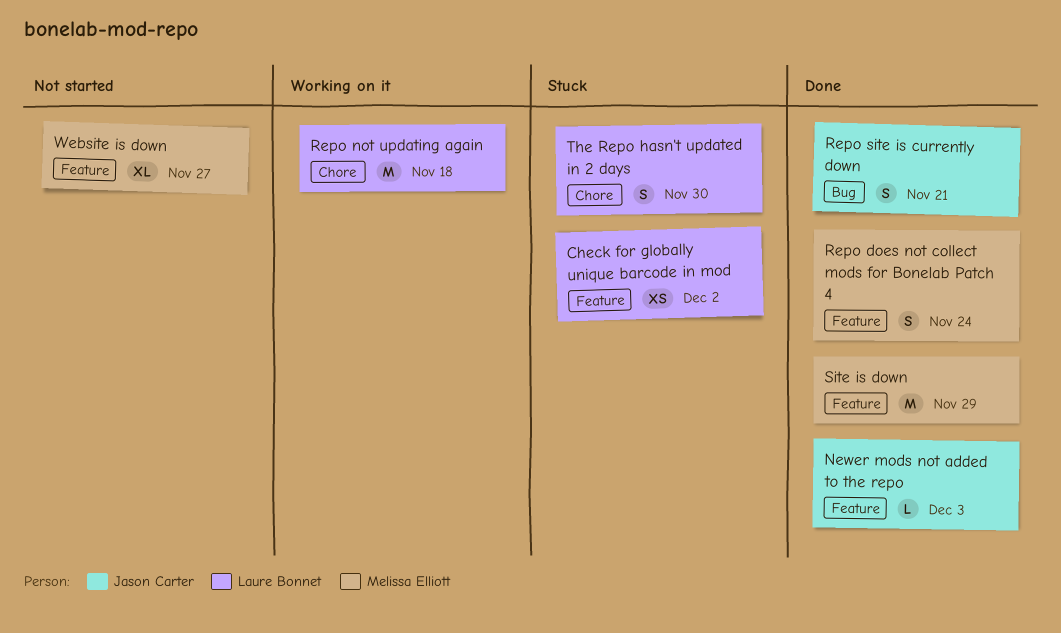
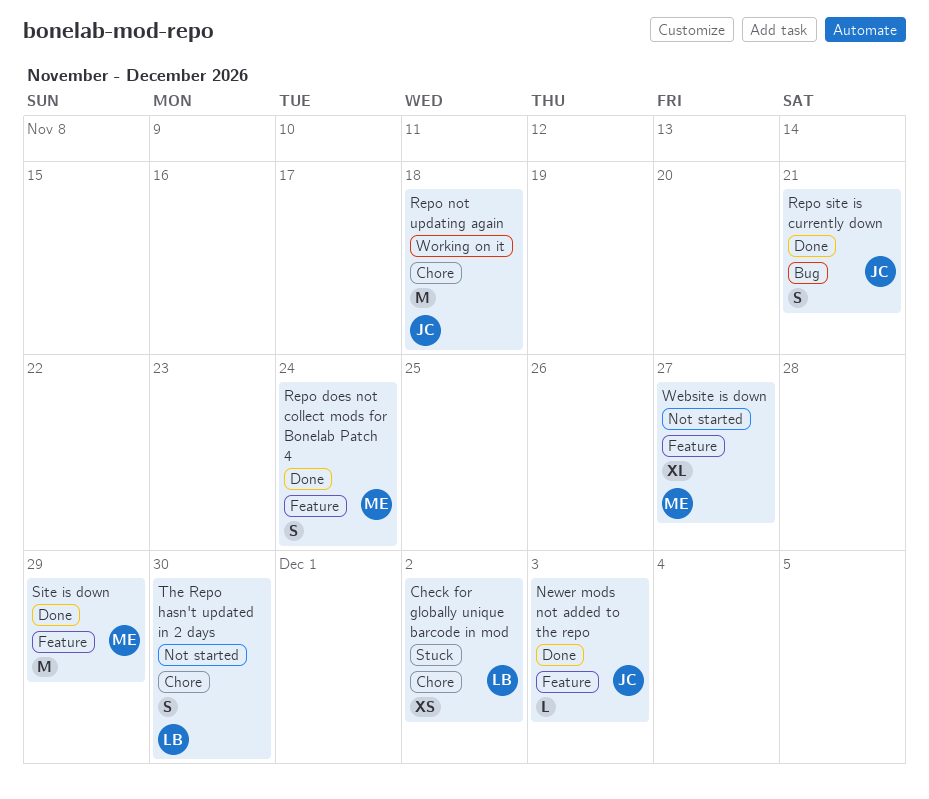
Check for globally unique barcode in mod, label: Feature -> Chore
Repo not updating again, owner: Laure Bonnet -> Jason Carter
The Repo hasn't updated in 2 days, status: Stuck -> Not started

